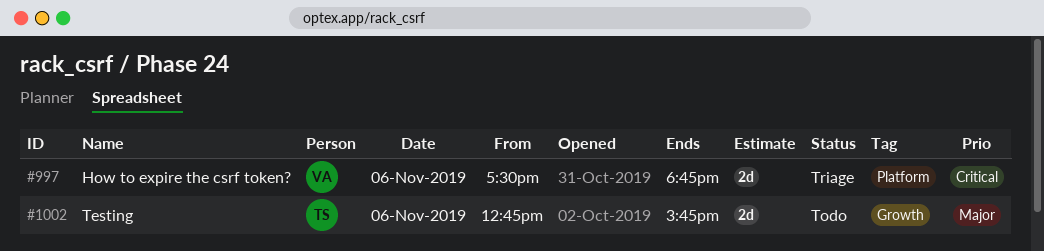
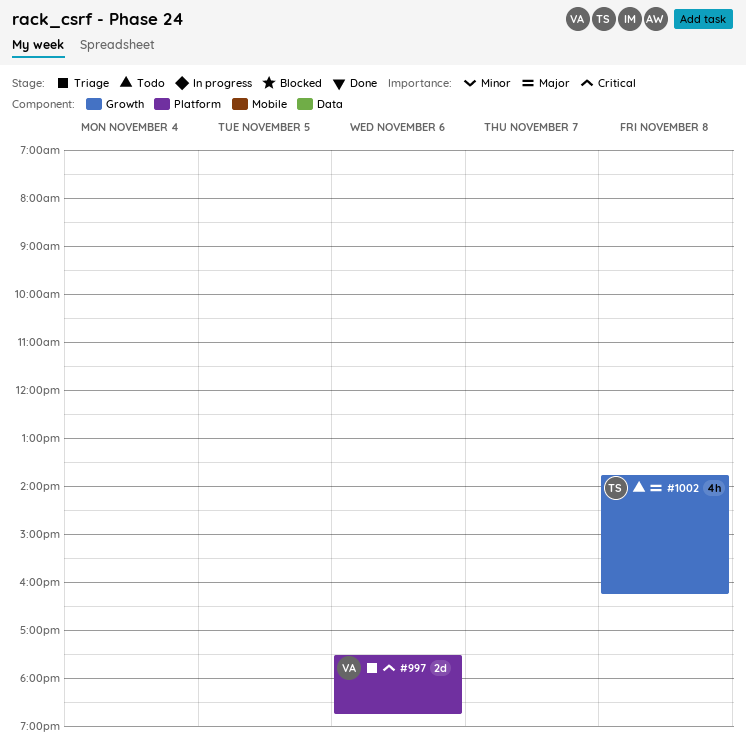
#1002, estimate: 2d -> 4h
#1002, day: Nov 6 -> Nov 8
#1002, begins: 12:45 -> 13:45
#1002, ends: 15:45 -> 16:15

